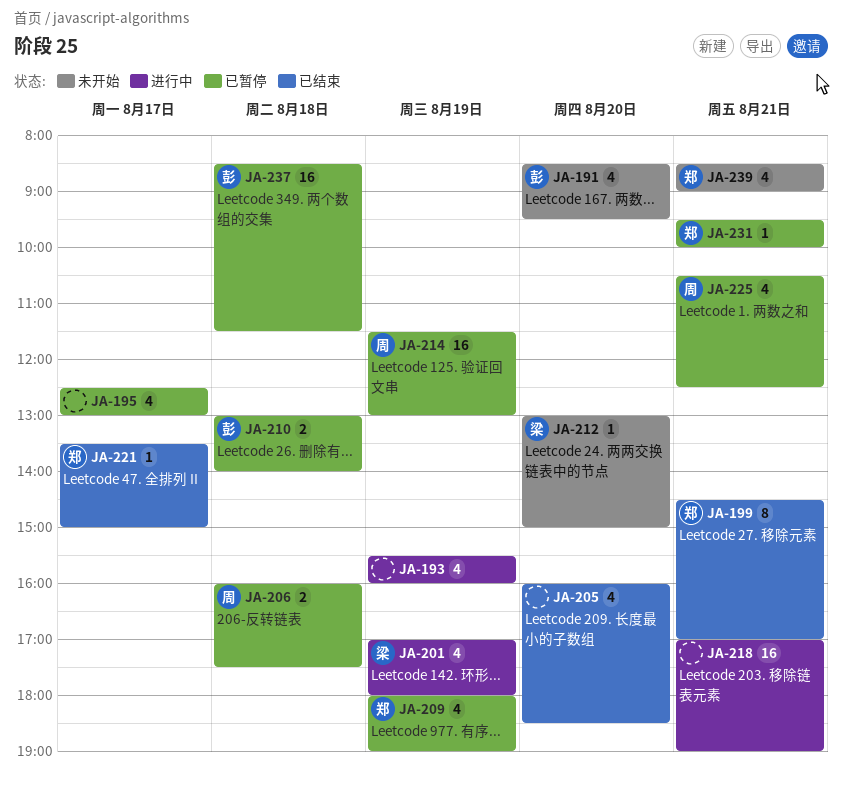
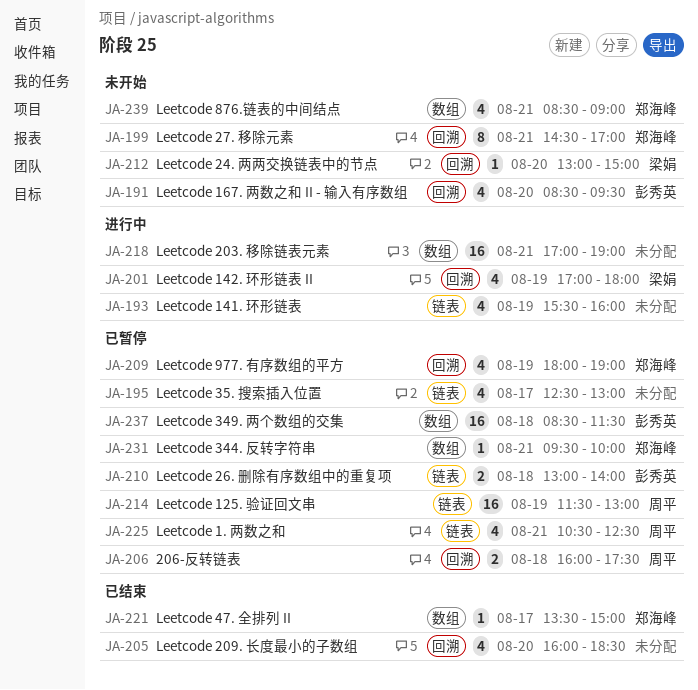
JA-199, status: 已结束 -> 未开始

